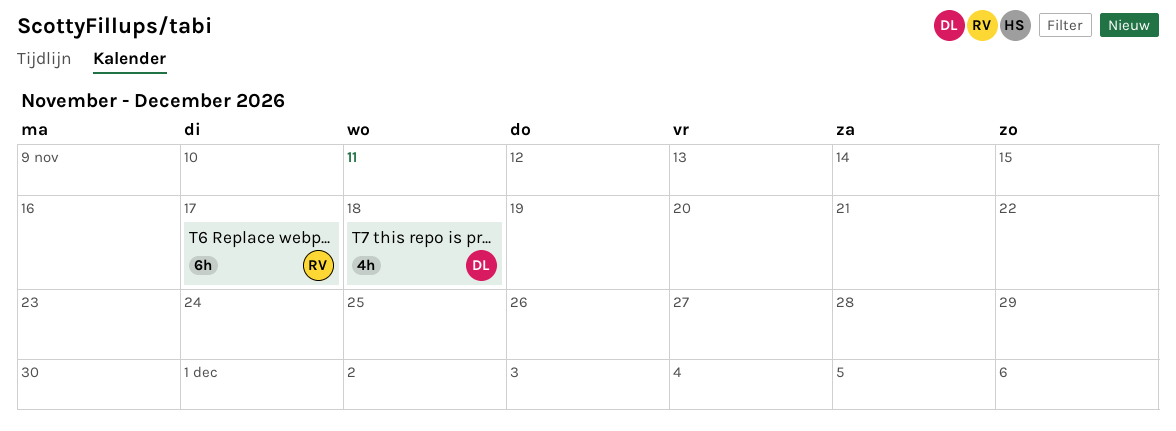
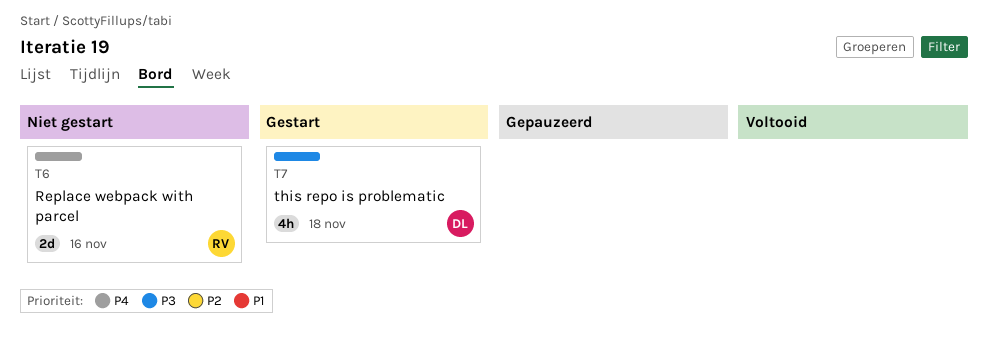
T6, estimate: 6h -> 2d
T6, due: Nov 17 -> Nov 16

